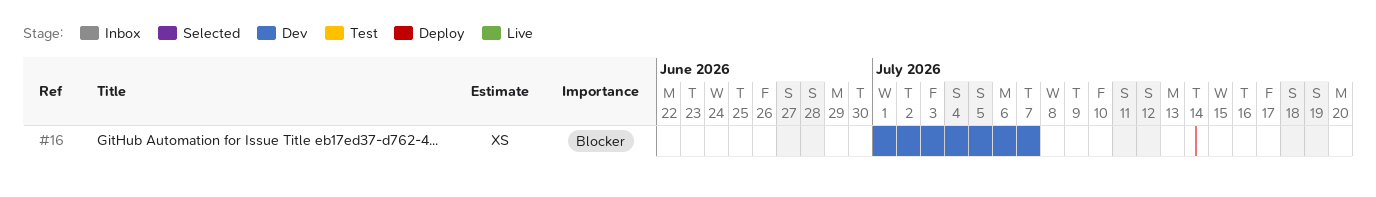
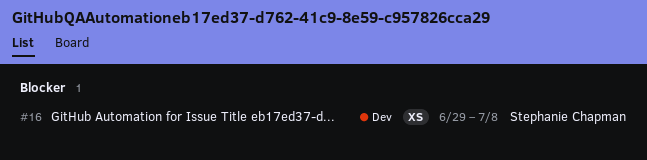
#16, start: Jul 1 -> Jun 29
#16, due: Jul 7 -> Jul 8

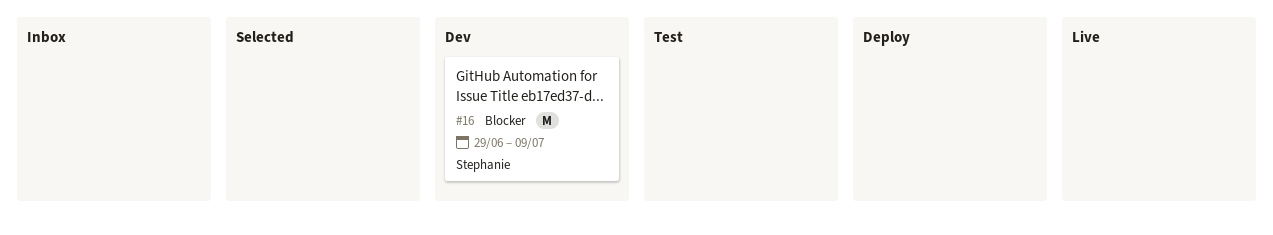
#16, estimate: XS -> M
#16, due: Jul 8 -> Jul 9

